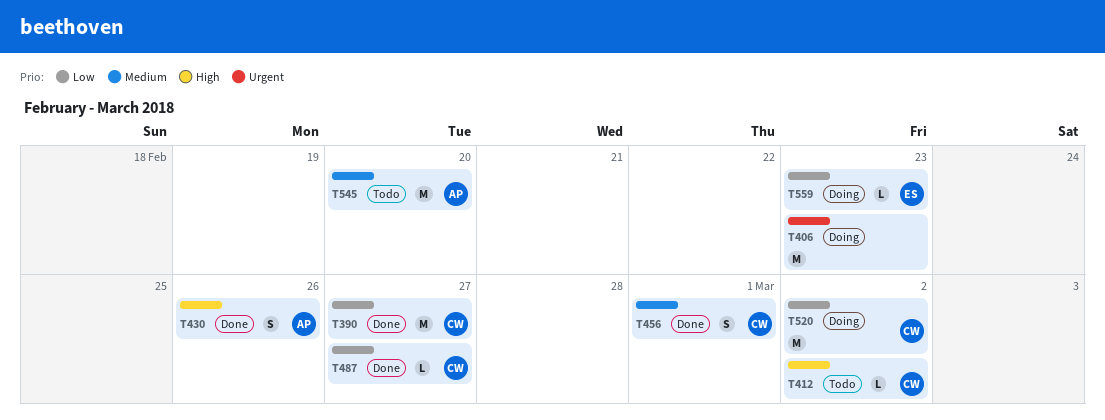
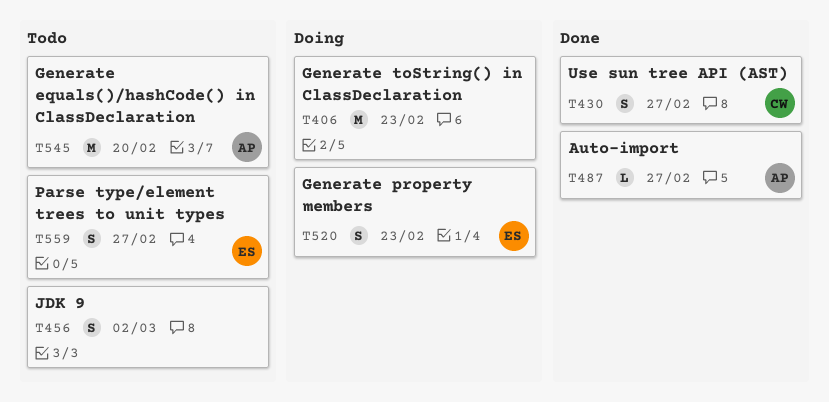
T390: present -> none
T412: present -> none
T430, owner: AP -> CW
T430, due: Feb 26 -> Feb 27
T456, status: Done -> Todo
T456, owner: CW -> none
T456, due: Mar 1 -> Mar 2
T487, owner: CW -> AP
T520, owner: CW -> ES
T520, estimate: M -> S
T520, due: Mar 2 -> Feb 23
T559, status: Doing -> Todo
T559, estimate: L -> S
T559, due: Feb 23 -> Feb 27

